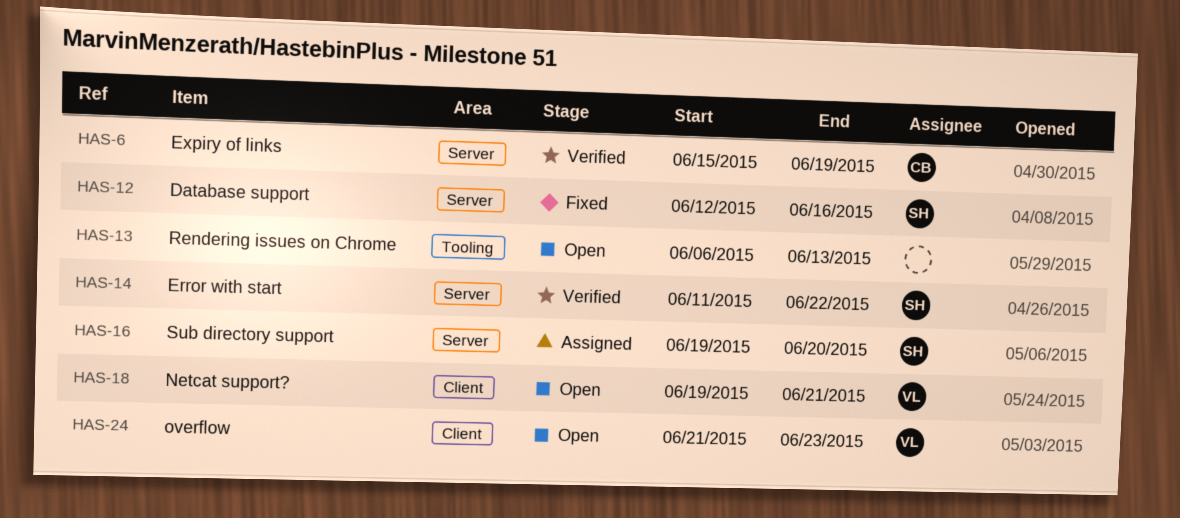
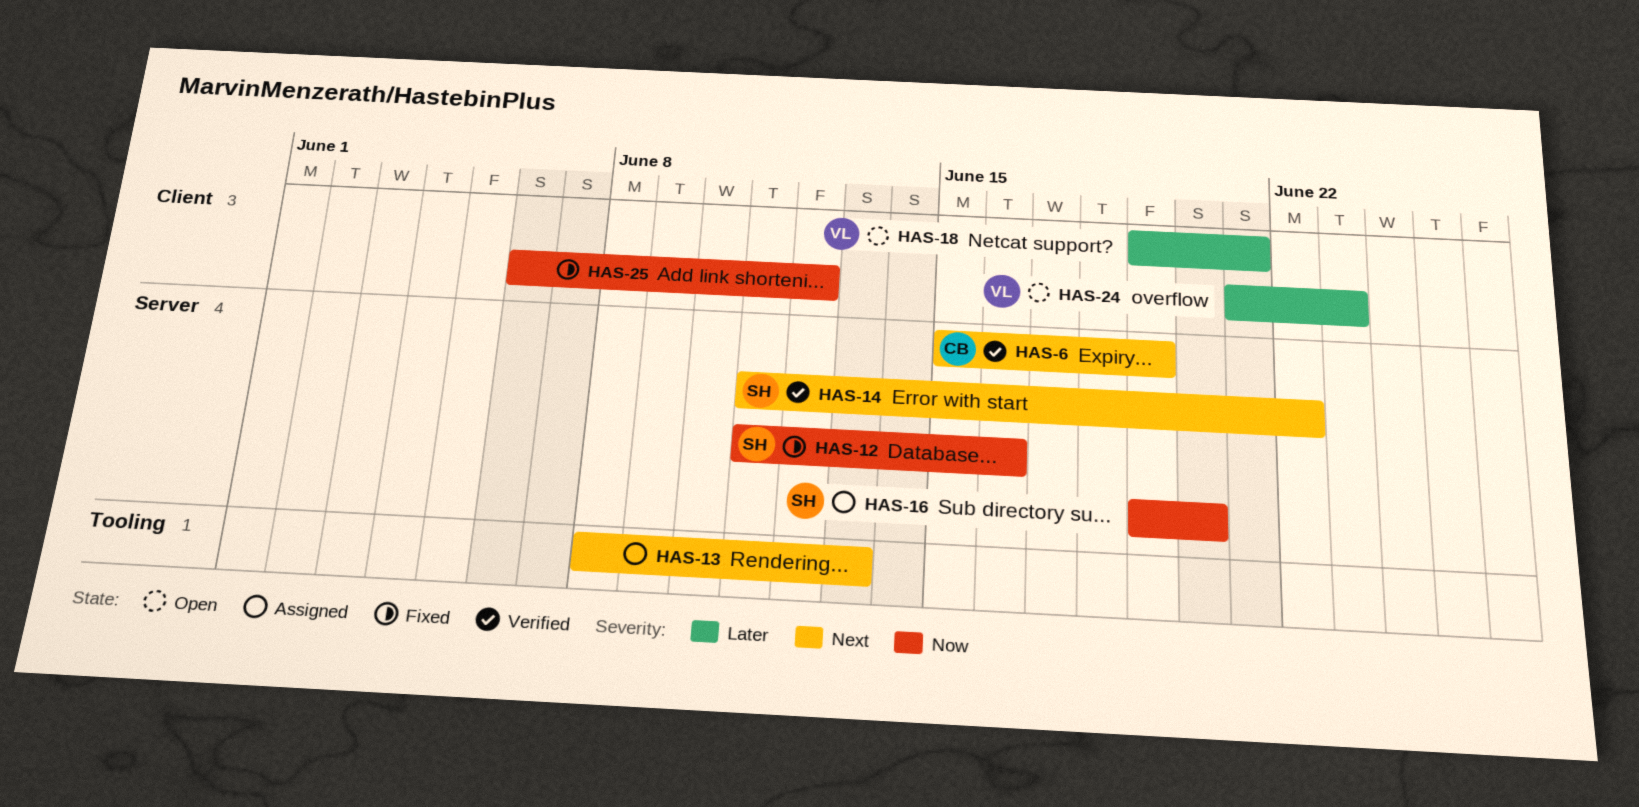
HAS-12, start: Jun 12 -> Jun 11
HAS-13, status: Open -> Assigned
HAS-13, start: Jun 6 -> Jun 8
HAS-25: none -> present

